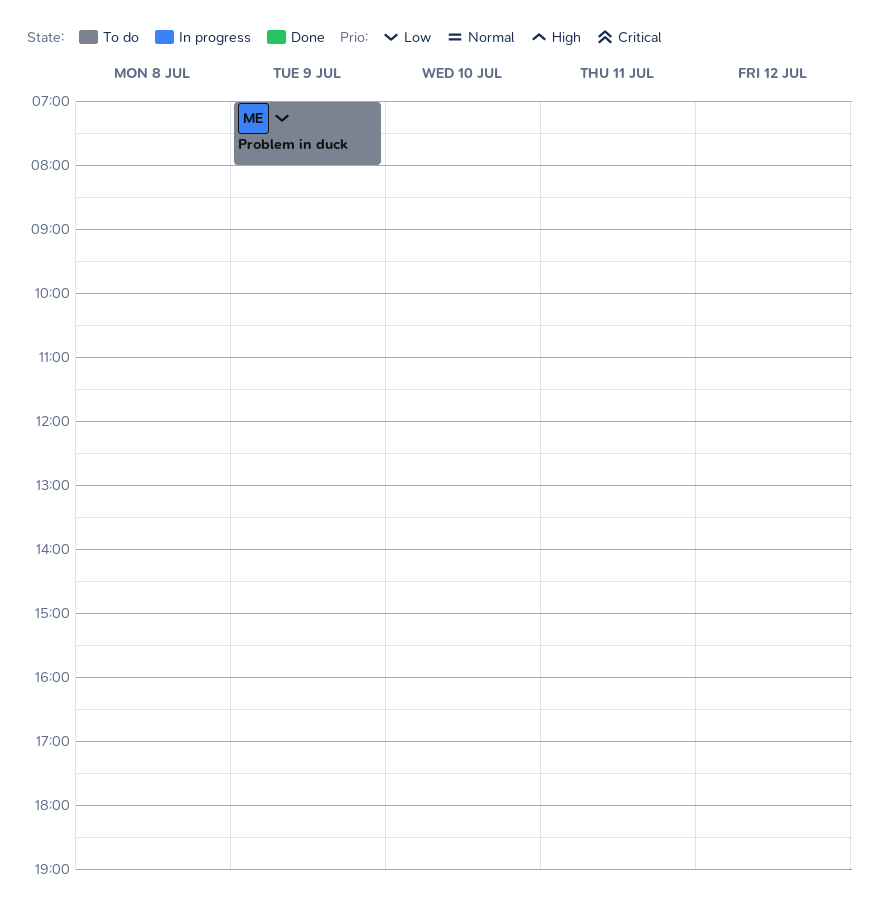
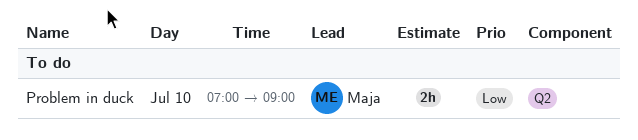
Problem in duck, day: Jul 9 -> Jul 10
Problem in duck, ends: 08:00 -> 09:00

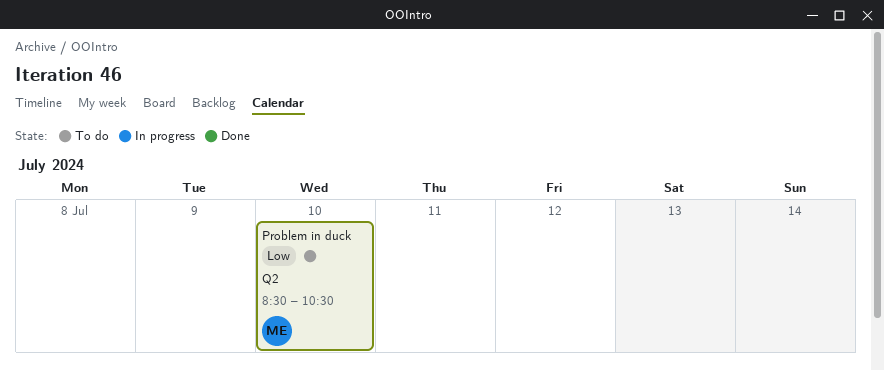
Problem in duck, begins: 07:00 -> 08:30
Problem in duck, ends: 09:00 -> 10:30

